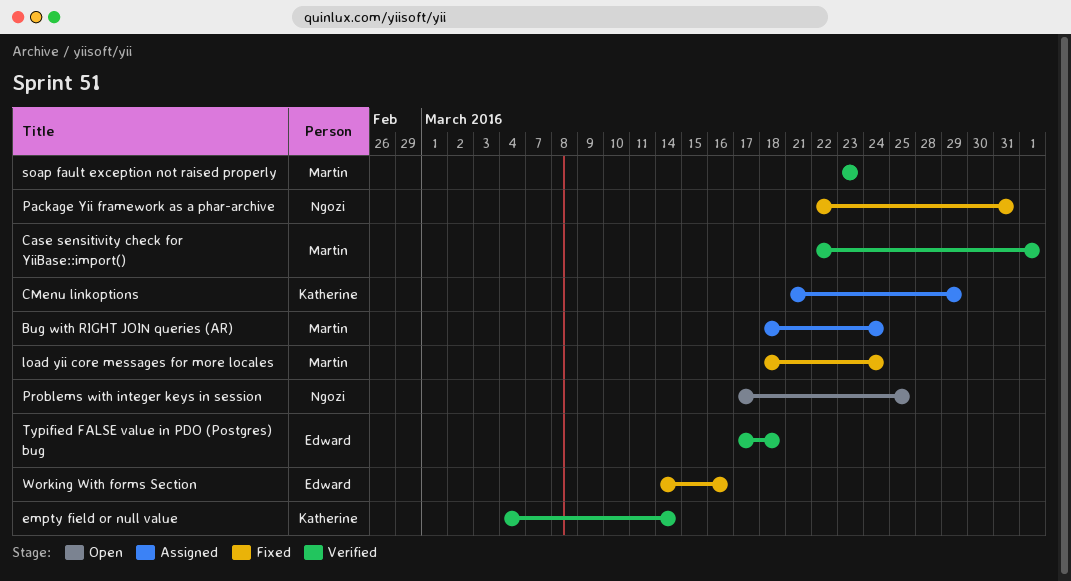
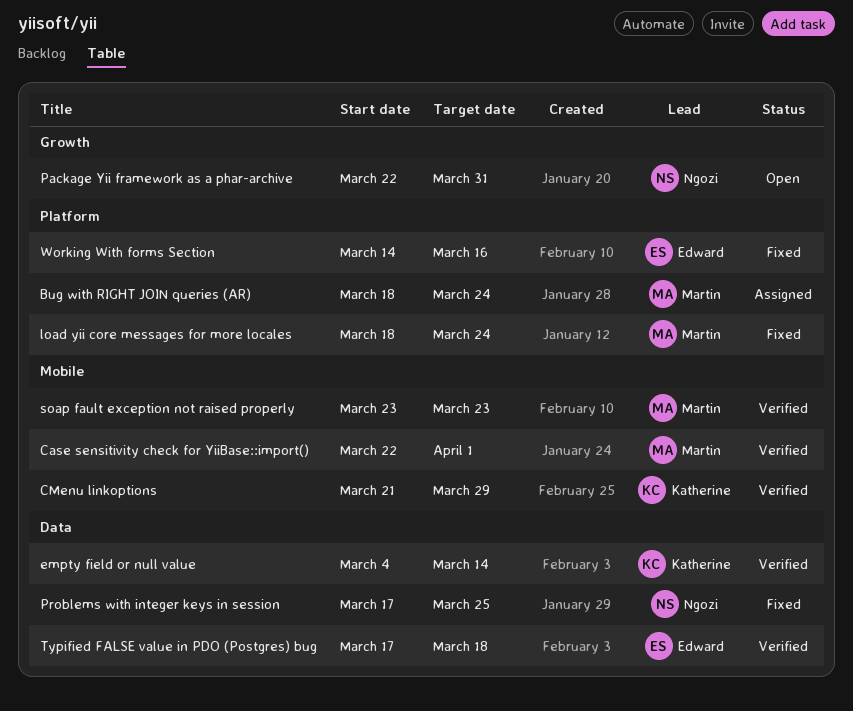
CMenu linkoptions, status: Assigned -> Verified
Package Yii framework as a phar-archive, status: Fixed -> Open
Problems with integer keys in session, status: Open -> Fixed

